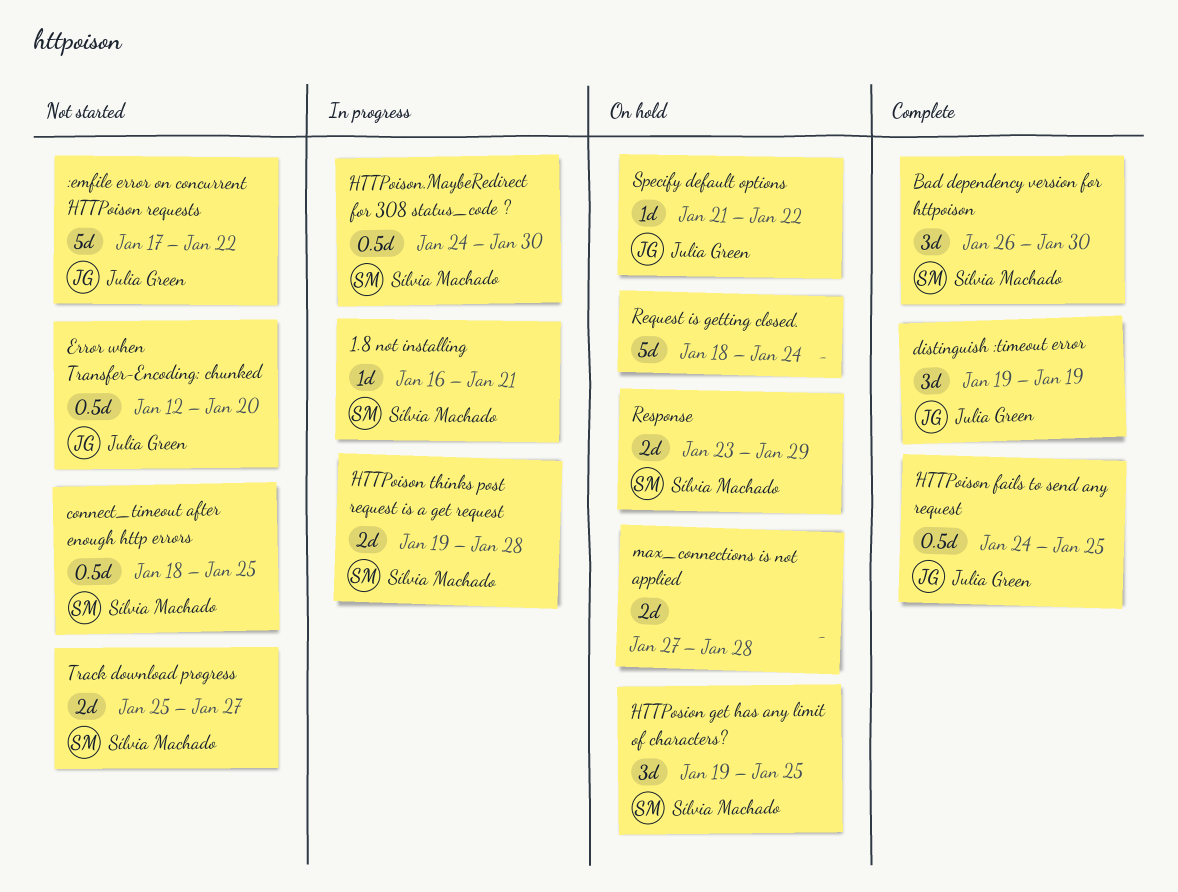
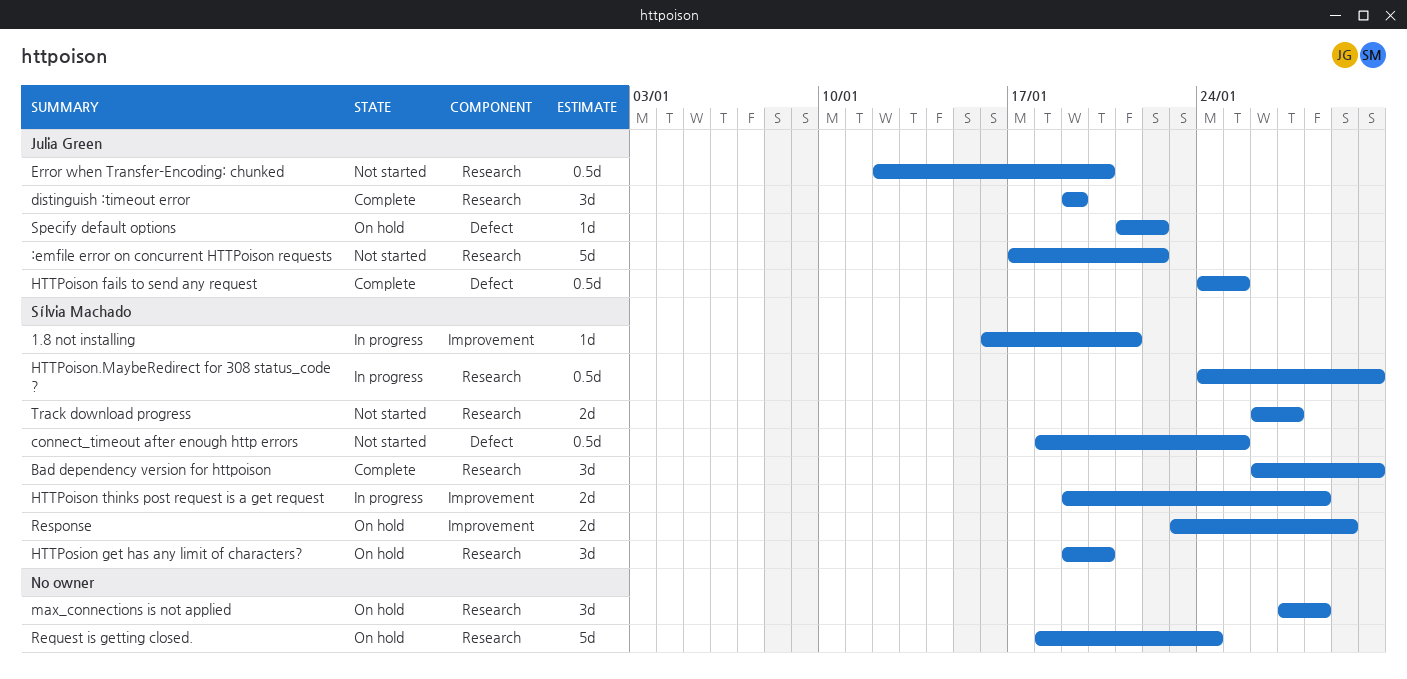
HTTPosion get has any limit of characters?, due: Jan 25 -> Jan 20
max_connections is not applied, estimate: 2d -> 3d
Track download progress, start: Jan 25 -> Jan 26

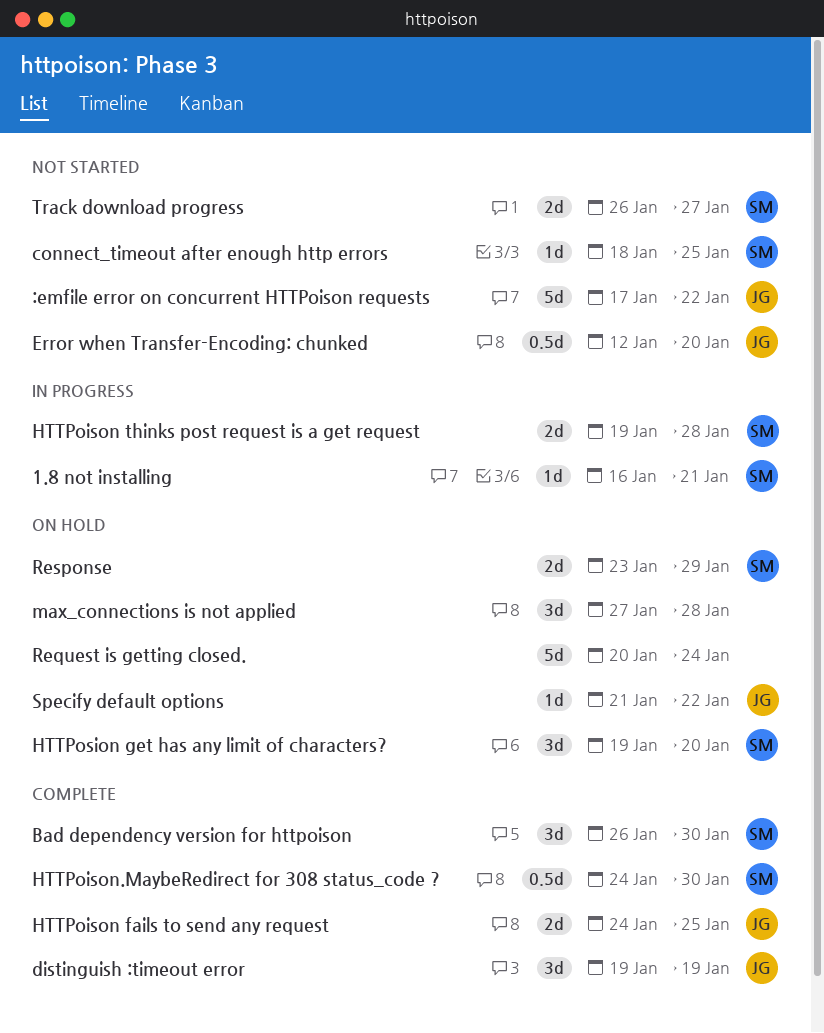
connect_timeout after enough http errors, estimate: 0.5d -> 1d
HTTPoison fails to send any request, estimate: 0.5d -> 2d
HTTPoison.MaybeRedirect for 308 status_code ?, status: In progress -> Complete
Request is getting closed., start: Jan 18 -> Jan 20

